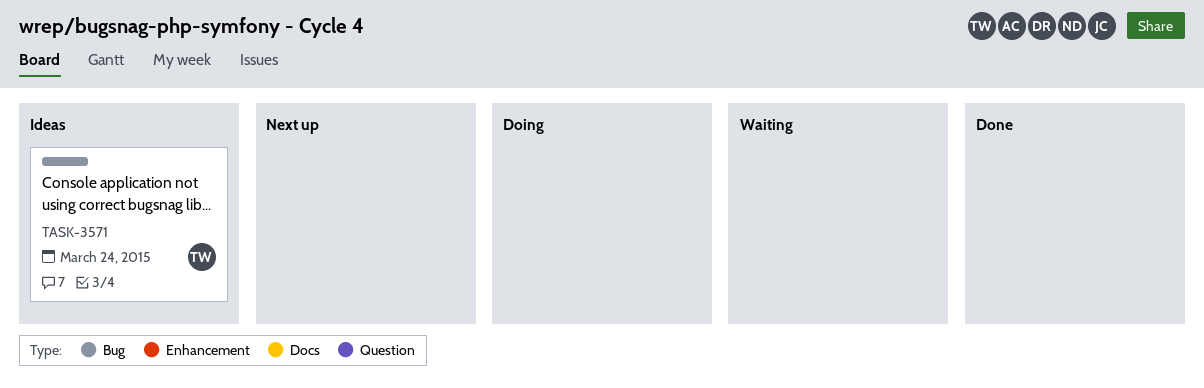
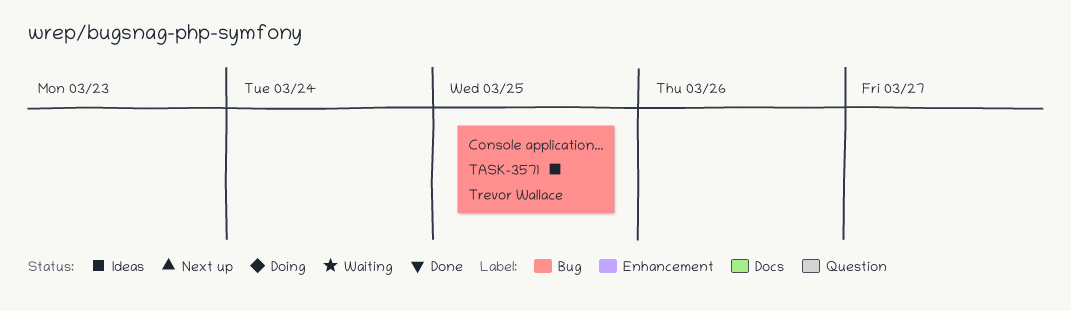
TASK-3571, due: Mar 24 -> Mar 25

